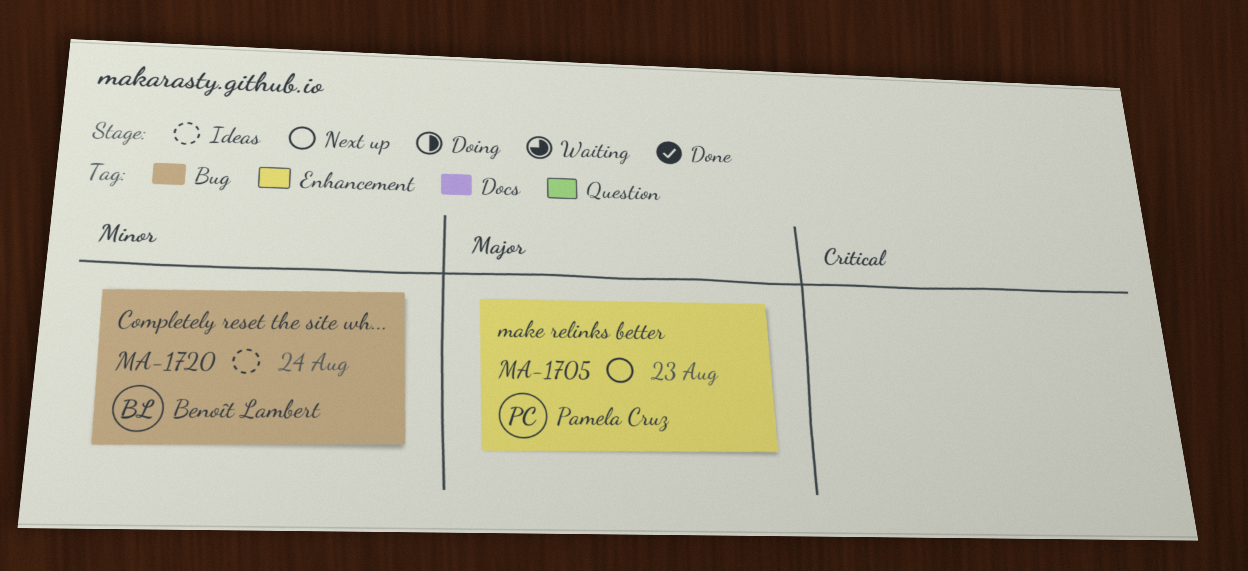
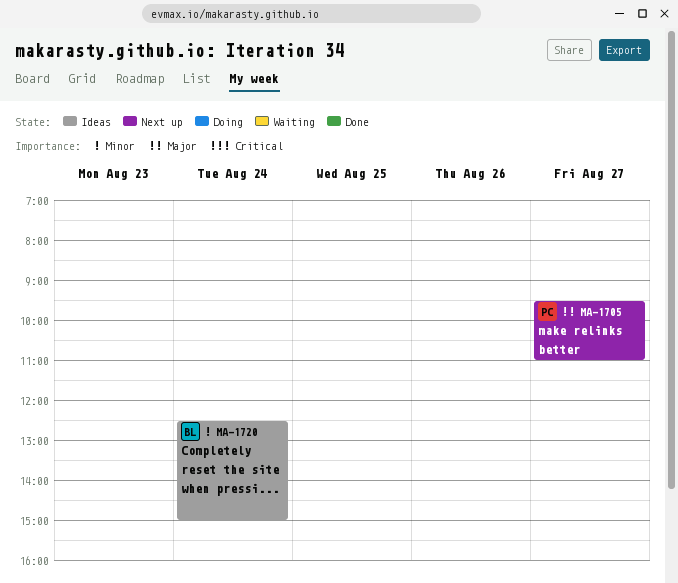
MA-1705, day: Aug 23 -> Aug 27

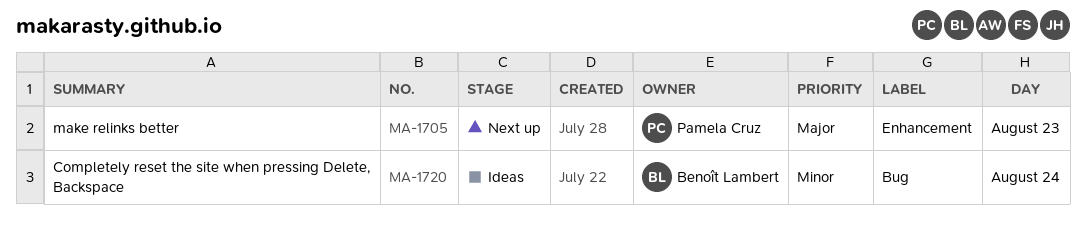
MA-1705, day: Aug 27 -> Aug 23

